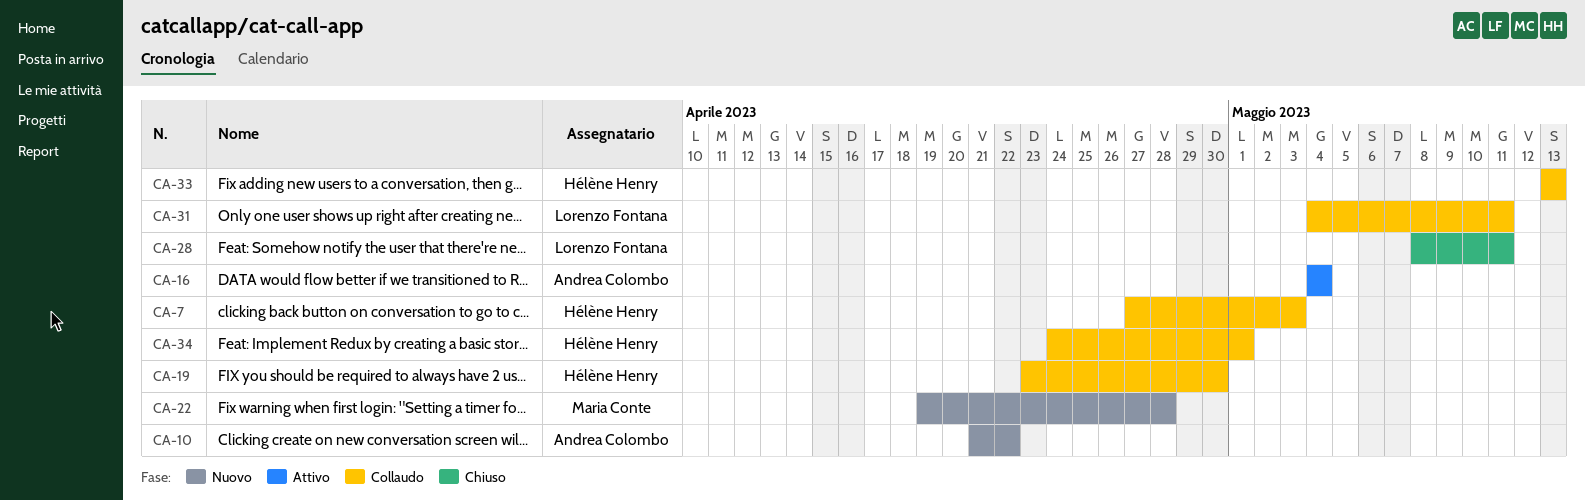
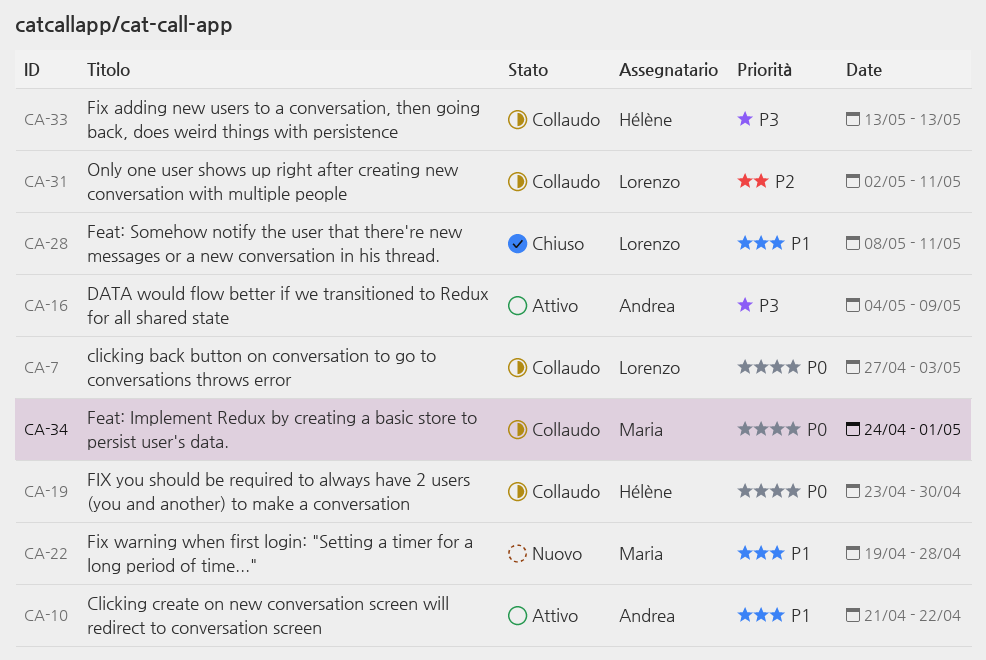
CA-7, owner: Hélène Henry -> Lorenzo Fontana
CA-10, status: Nuovo -> Attivo
CA-16, due: May 4 -> May 9
CA-31, start: May 4 -> May 2
CA-34, owner: Hélène Henry -> Maria Conte

